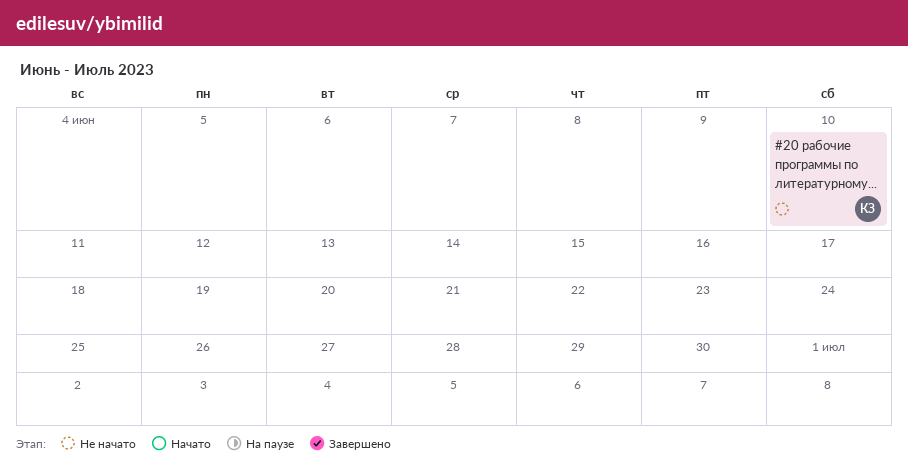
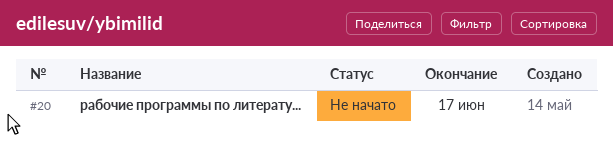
#20, due: Jun 10 -> Jun 17

